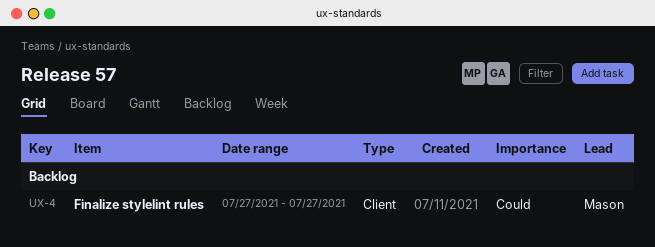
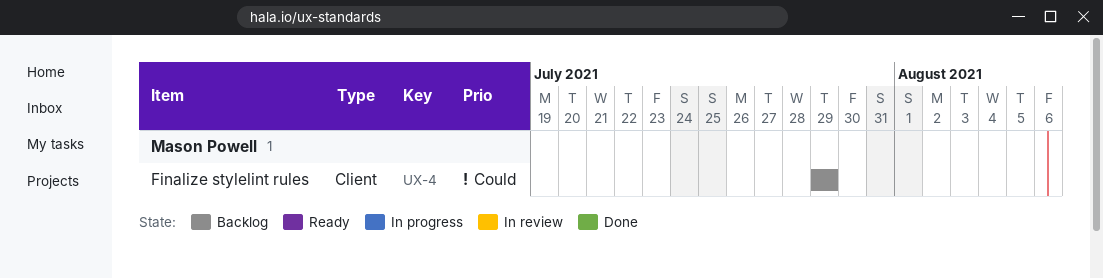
UX-4, start: Jul 27 -> Jul 29
UX-4, due: Jul 27 -> Jul 29

